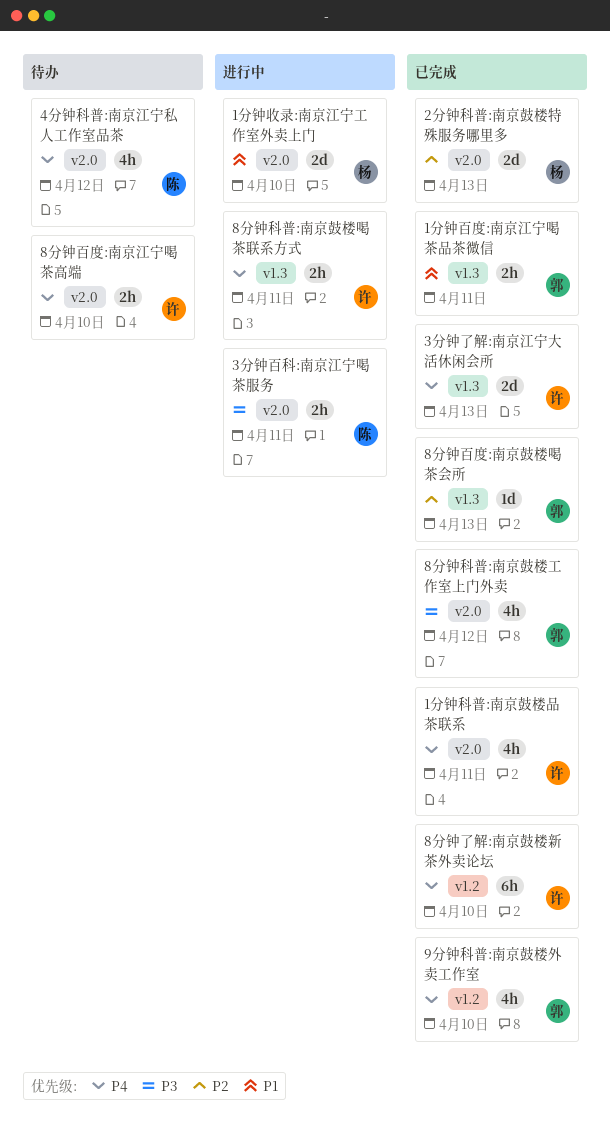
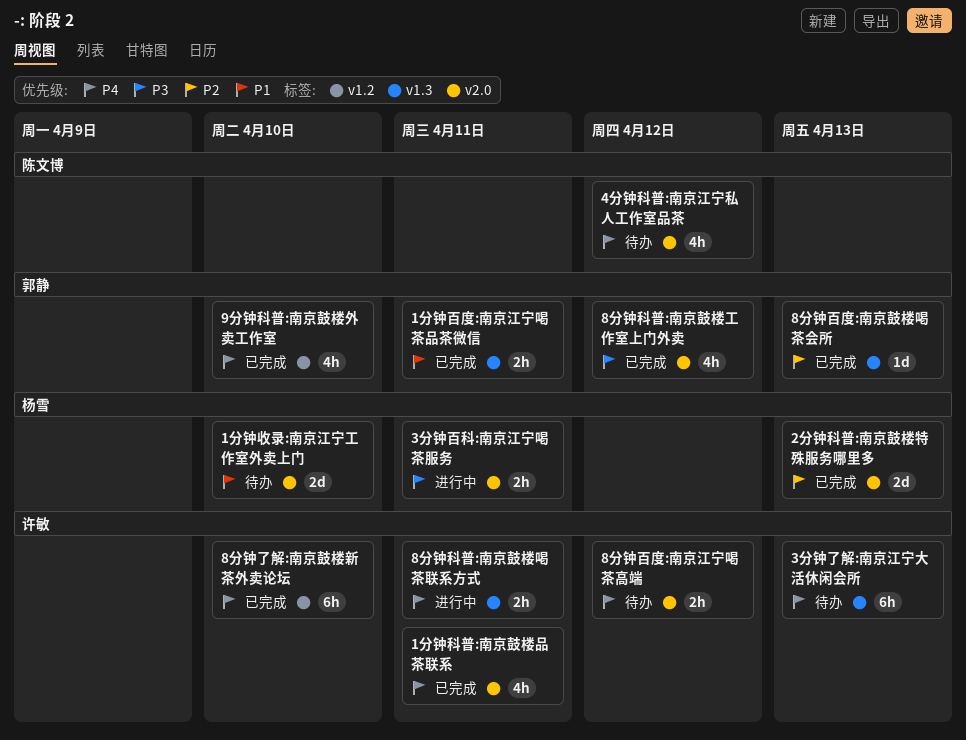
1分钟收录:南京江宁工作室外卖上门, status: 进行中 -> 待办
3分钟了解:南京江宁大活休闲会所, status: 已完成 -> 待办
3分钟了解:南京江宁大活休闲会所, estimate: 2d -> 6h
3分钟百科:南京江宁喝茶服务, owner: 陈文博 -> 杨雪
8分钟百度:南京江宁喝茶高端, due: Apr 10 -> Apr 12

